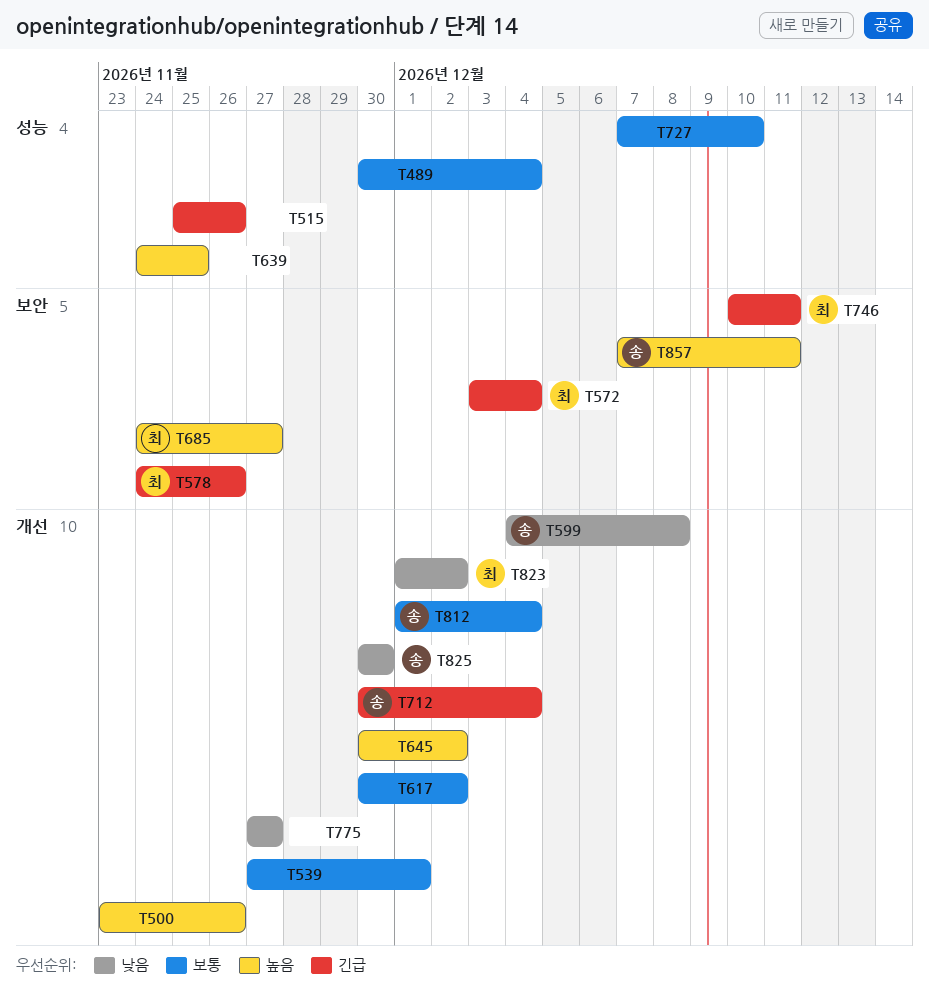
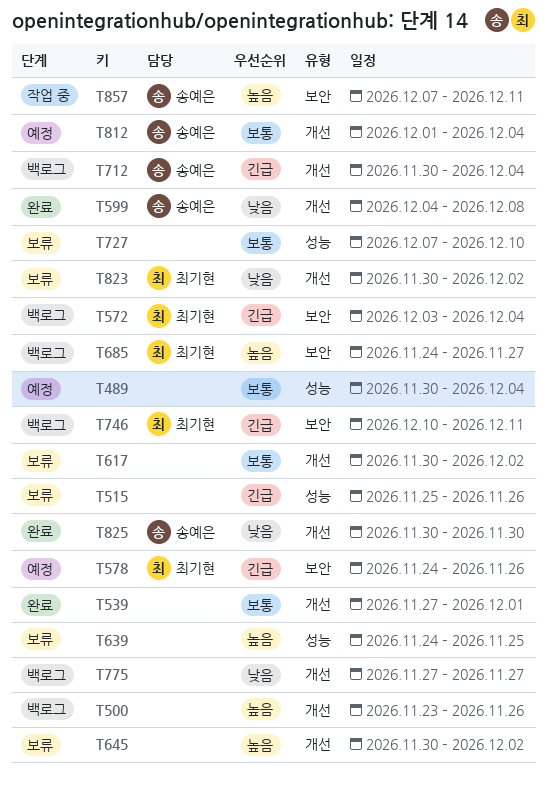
T823, start: Dec 1 -> Nov 30

